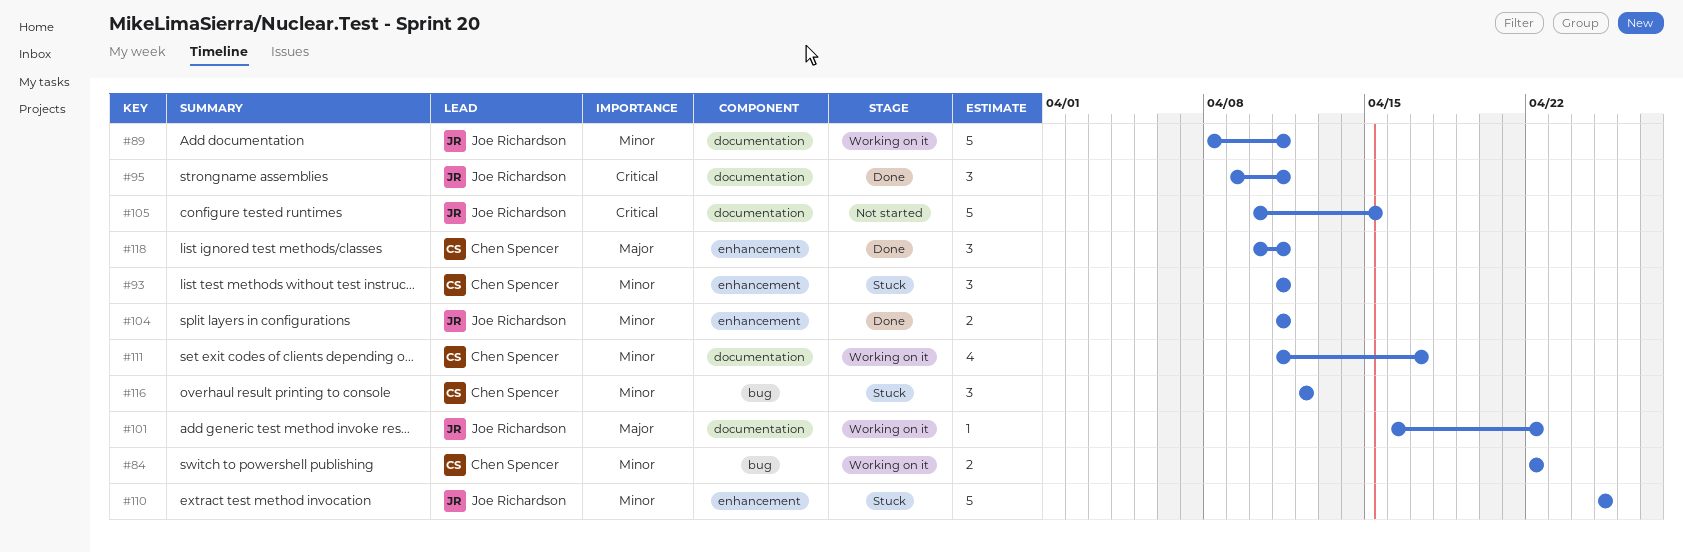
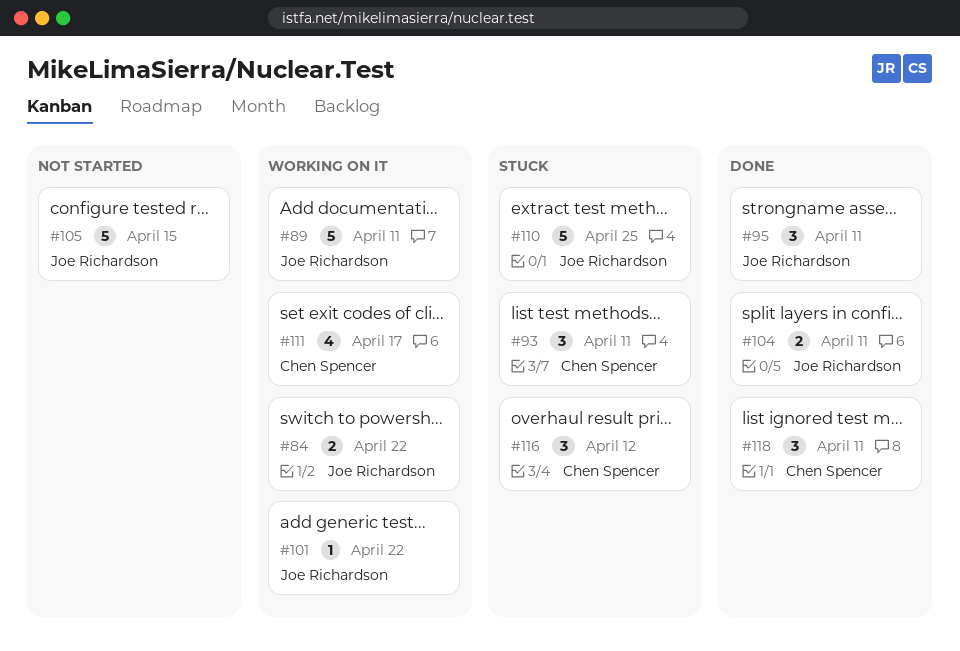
#84, owner: Chen Spencer -> Joe Richardson

